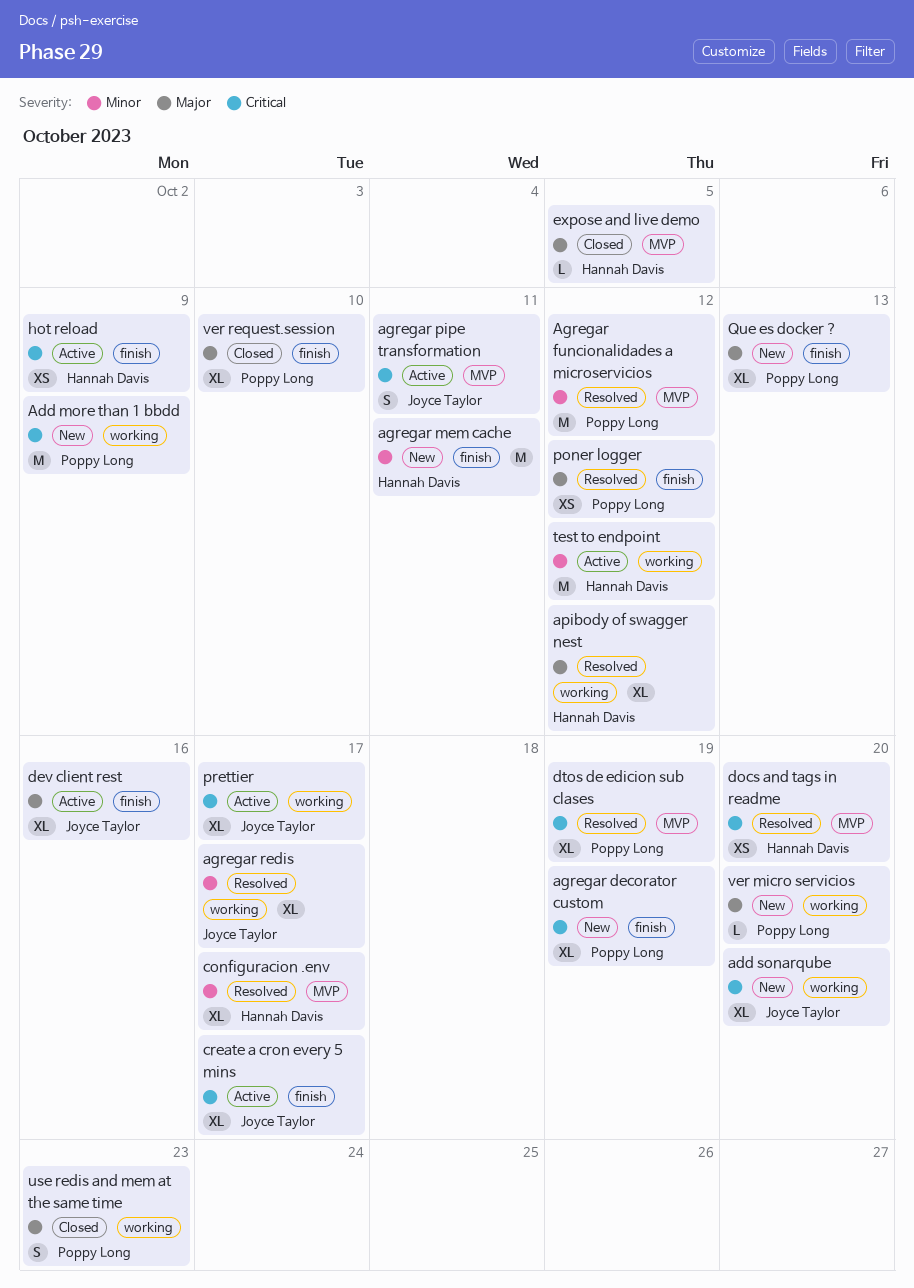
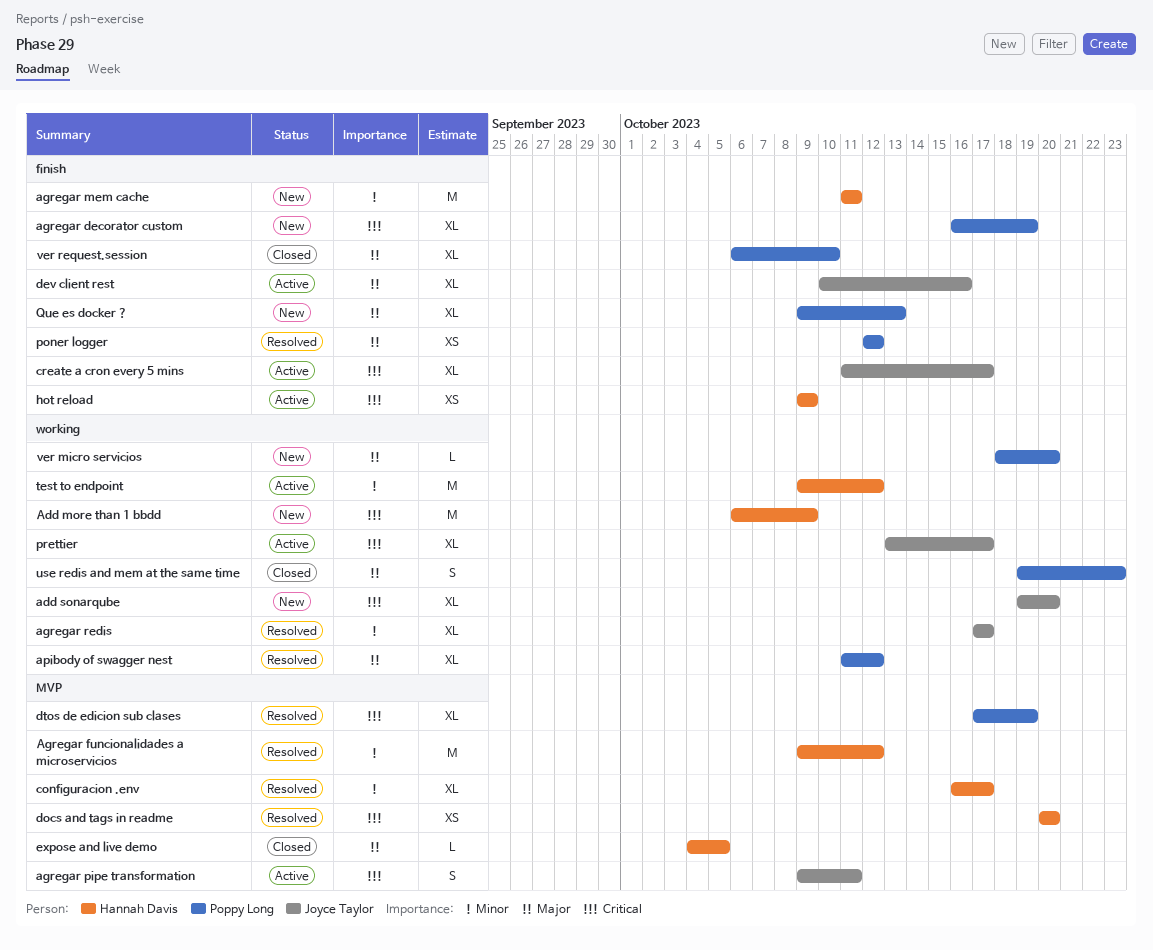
Add more than 1 bbdd, owner: Poppy Long -> Hannah Davis
Agregar funcionalidades a microservicios, owner: Poppy Long -> Hannah Davis
apibody of swagger nest, owner: Hannah Davis -> Poppy Long

